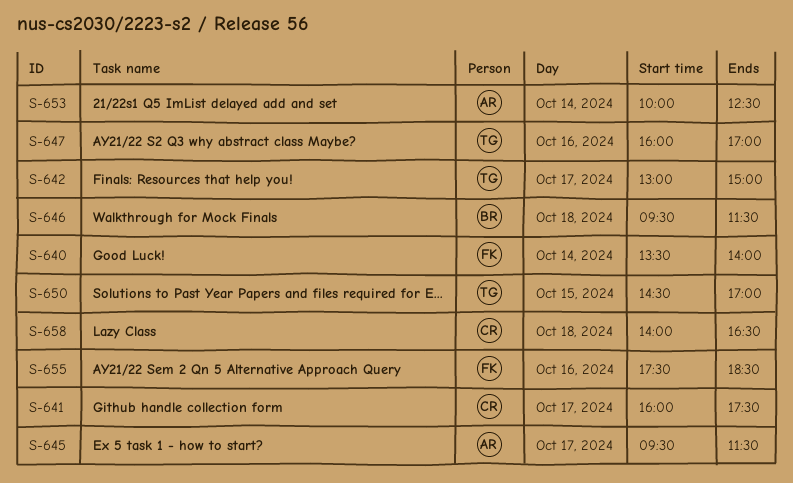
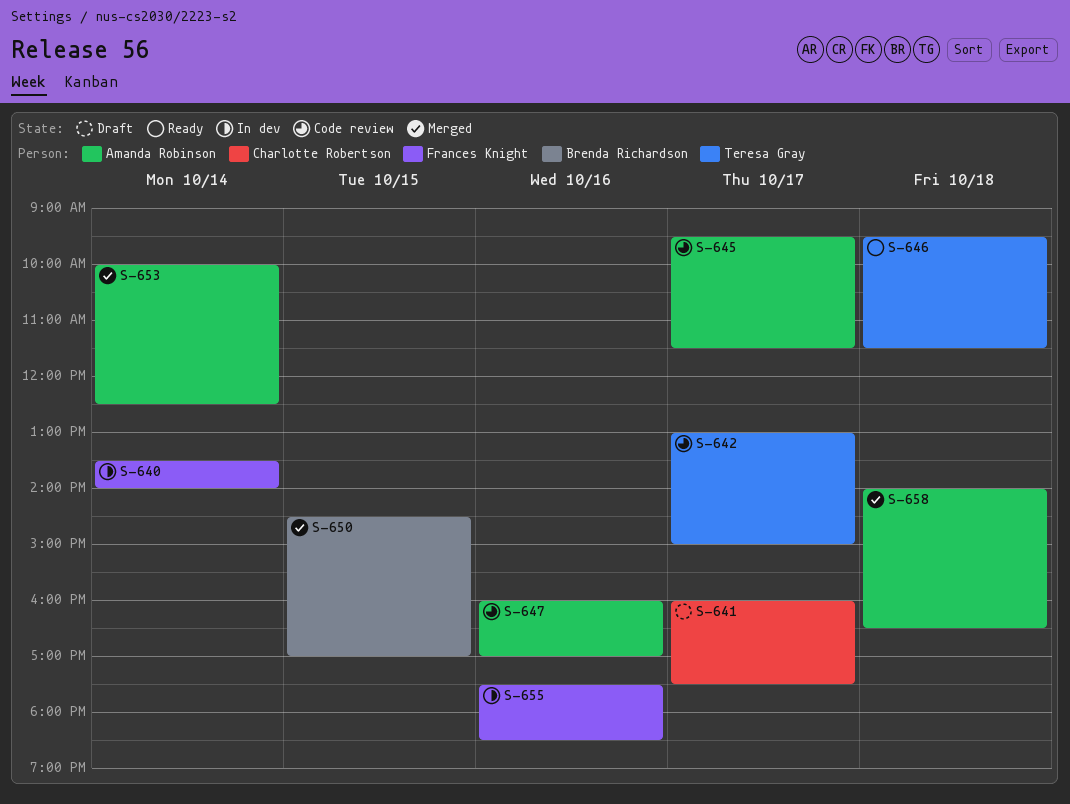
S-646, owner: Brenda Richardson -> Teresa Gray
S-647, owner: Teresa Gray -> Amanda Robinson
S-650, owner: Teresa Gray -> Brenda Richardson
S-658, owner: Charlotte Robertson -> Amanda Robinson

